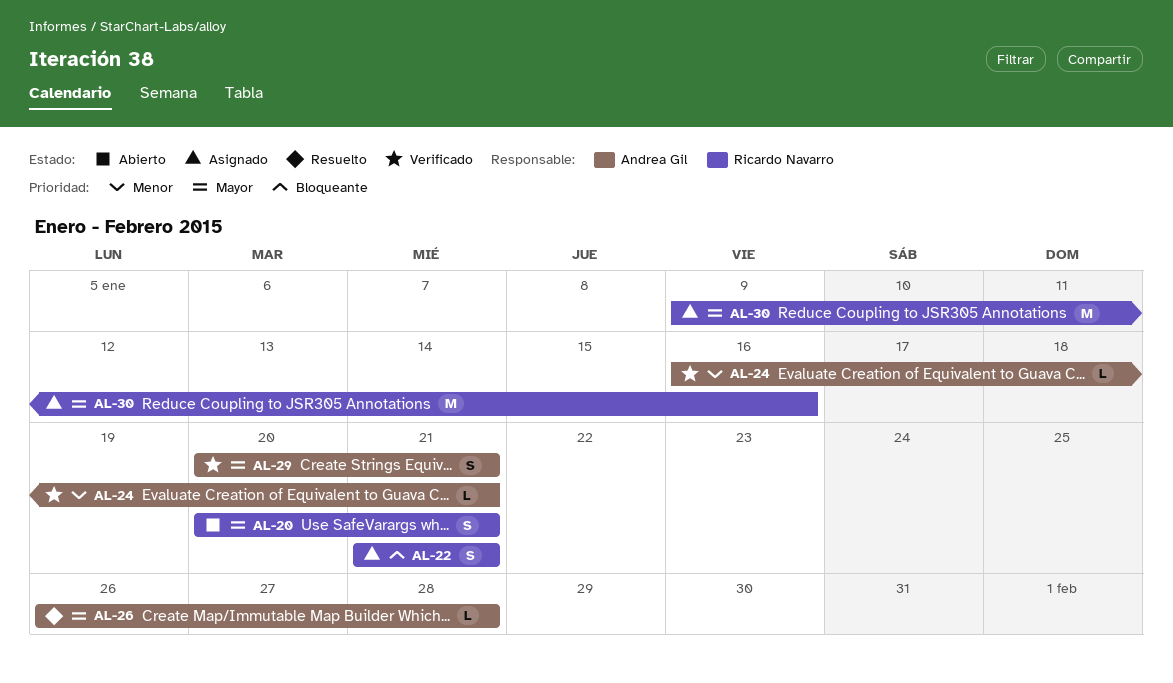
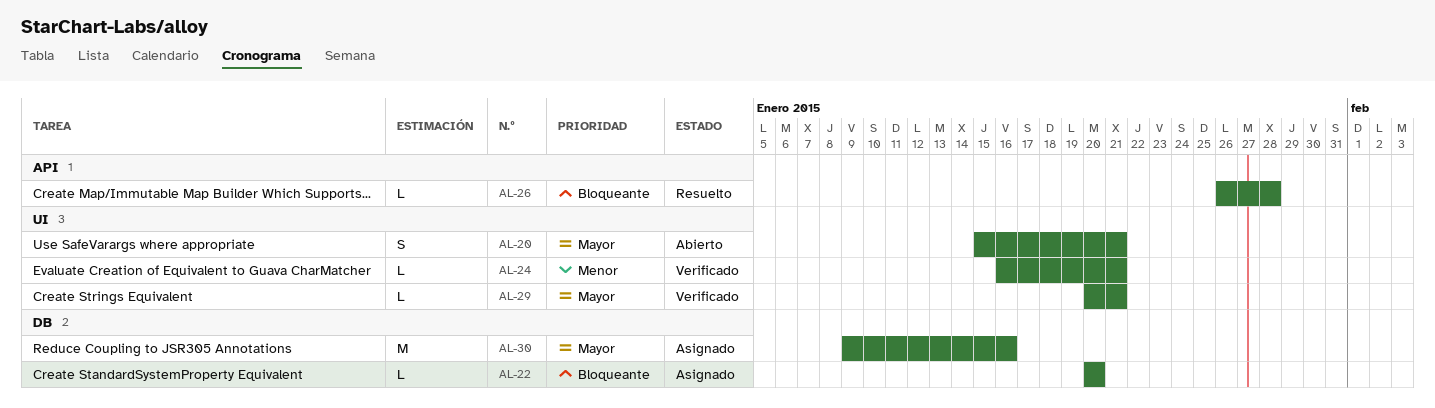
AL-20, start: Jan 20 -> Jan 15
AL-22, estimate: S -> L
AL-22, start: Jan 21 -> Jan 20
AL-22, due: Jan 21 -> Jan 20
AL-26, priority: Mayor -> Bloqueante
AL-29, estimate: S -> L

